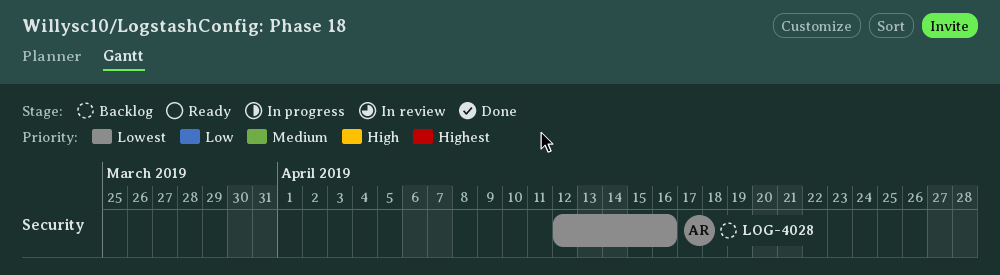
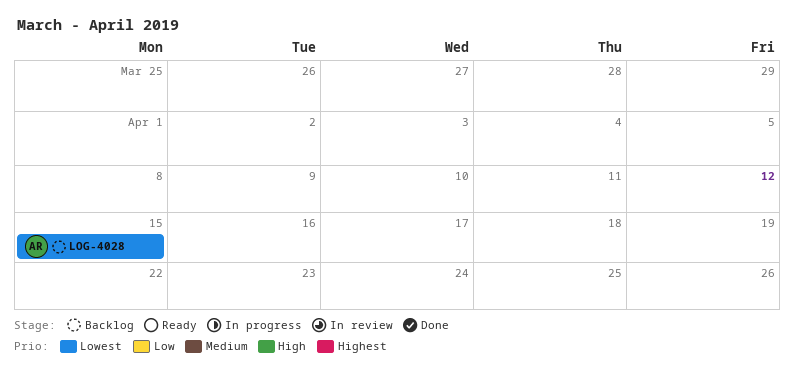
LOG-4028, start: Apr 12 -> Apr 15
LOG-4028, due: Apr 16 -> Apr 15

